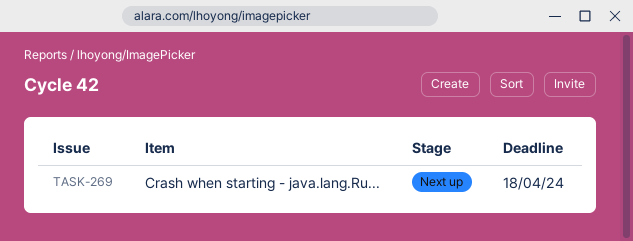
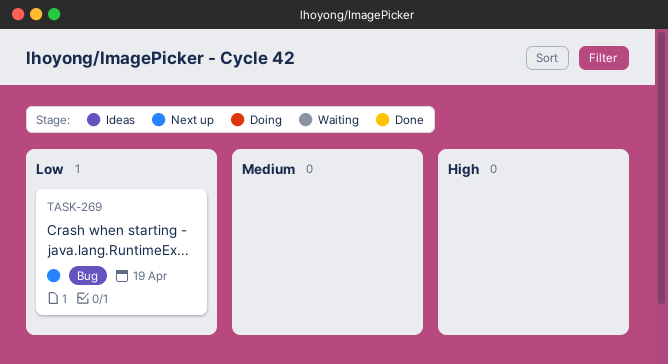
TASK-269, due: Apr 18 -> Apr 19

